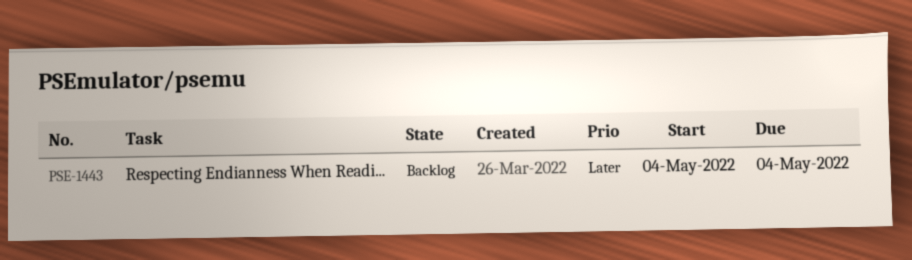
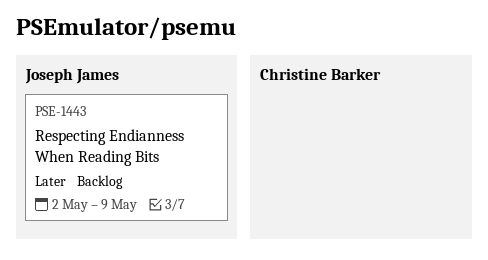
PSE-1443, start: May 4 -> May 2
PSE-1443, due: May 4 -> May 9

